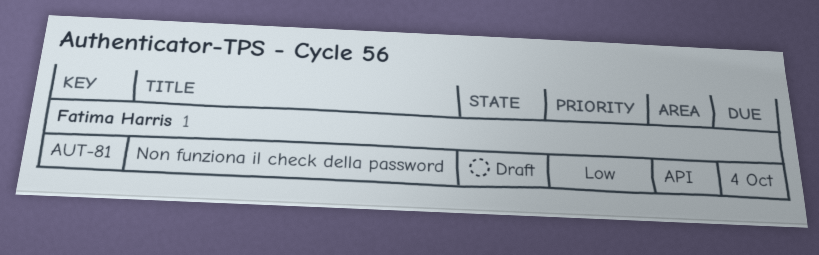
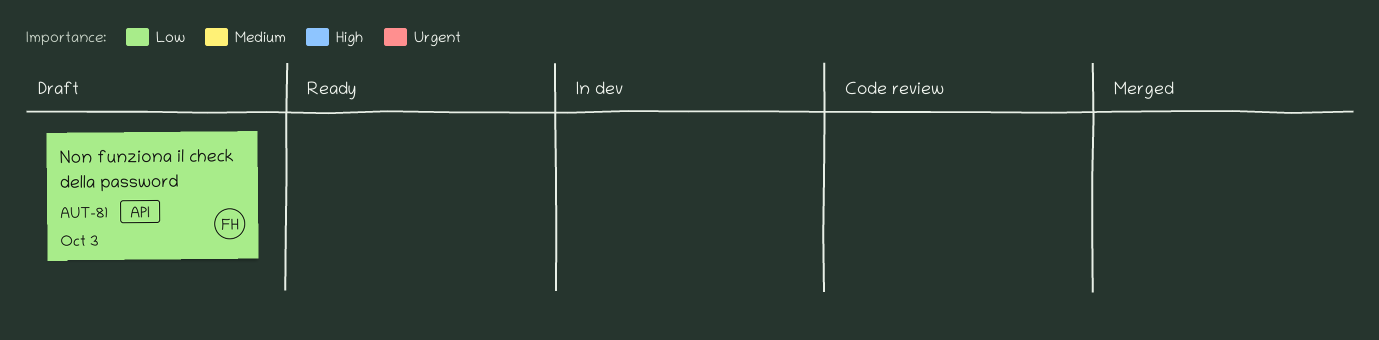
AUT-81, due: Oct 4 -> Oct 3

